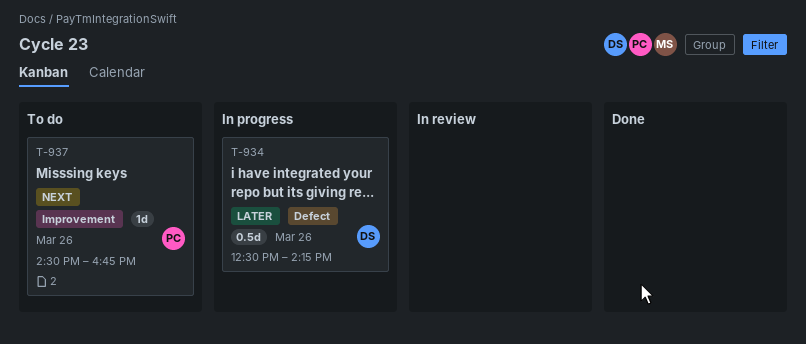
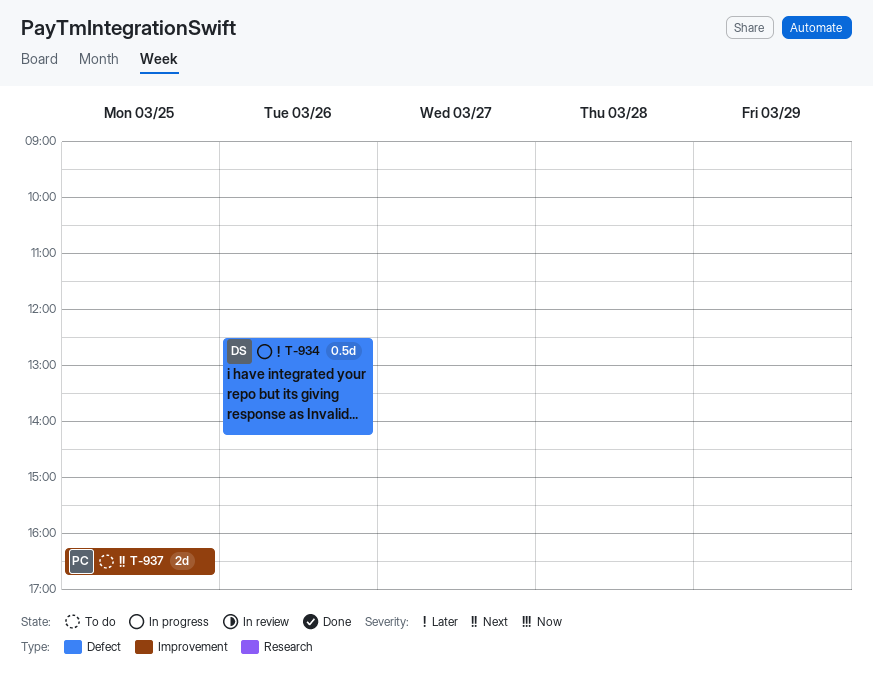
T-937, estimate: 1d -> 2d
T-937, day: Mar 26 -> Mar 25
T-937, begins: 14:30 -> 16:15

